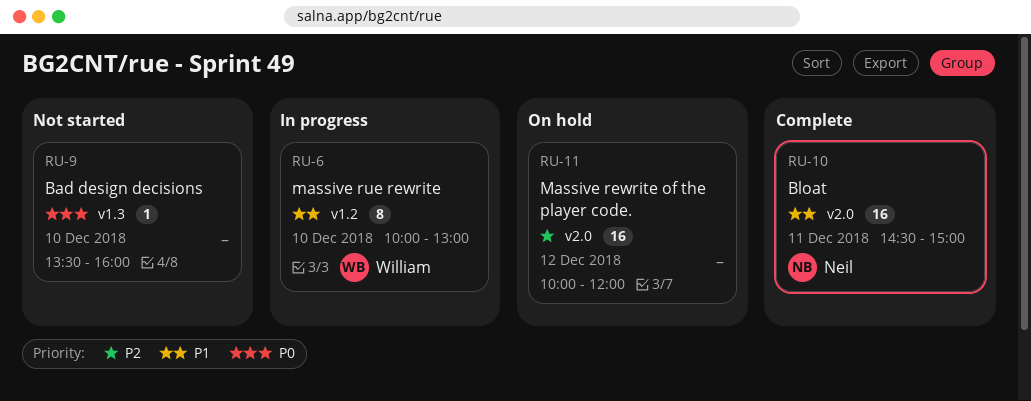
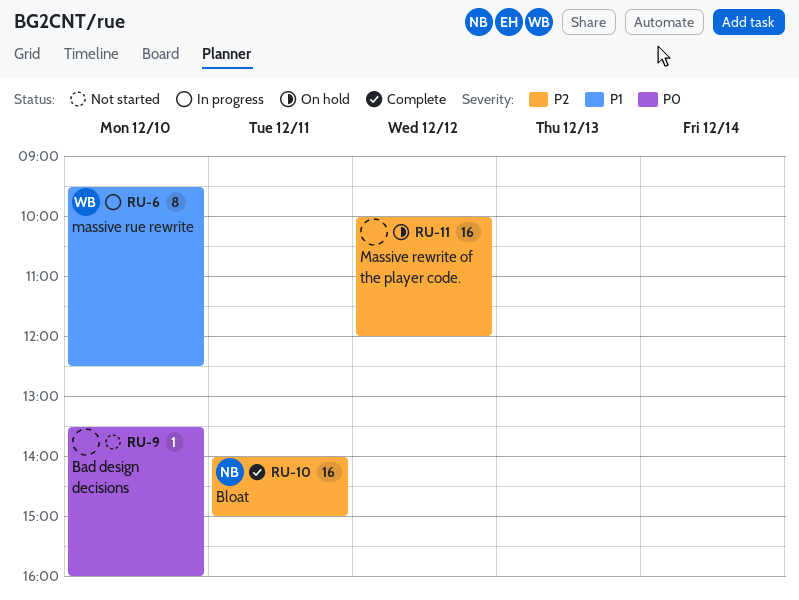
RU-6, begins: 10:00 -> 09:30
RU-6, ends: 13:00 -> 12:30
RU-10, priority: P1 -> P2
RU-10, begins: 14:30 -> 14:00

